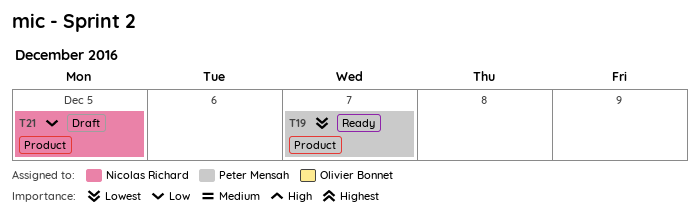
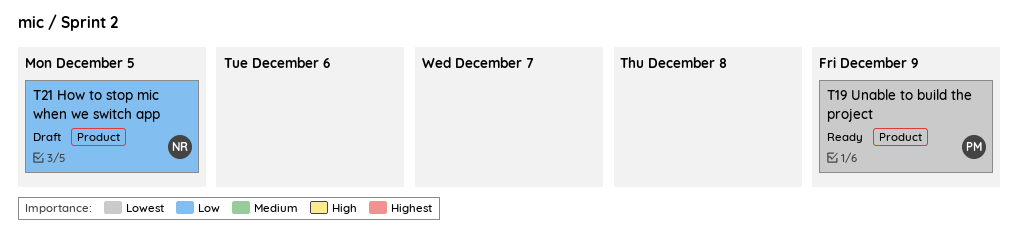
T19, due: Dec 7 -> Dec 9

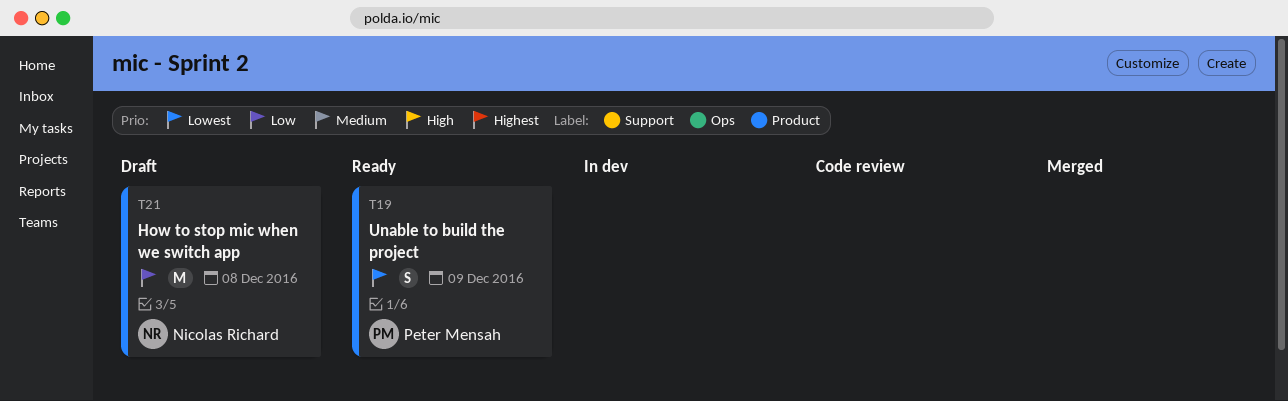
T21, due: Dec 5 -> Dec 8

